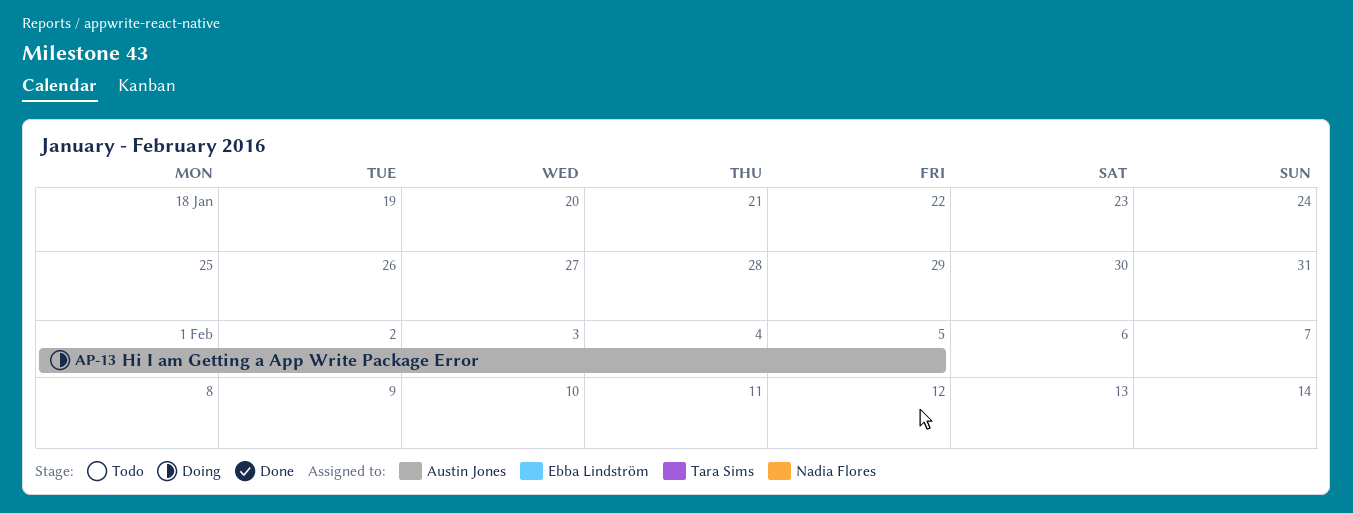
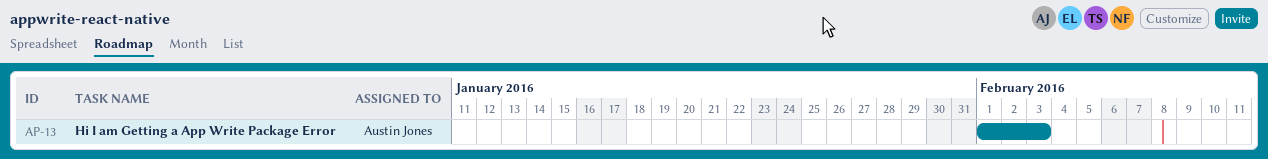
AP-13, due: Feb 5 -> Feb 3

